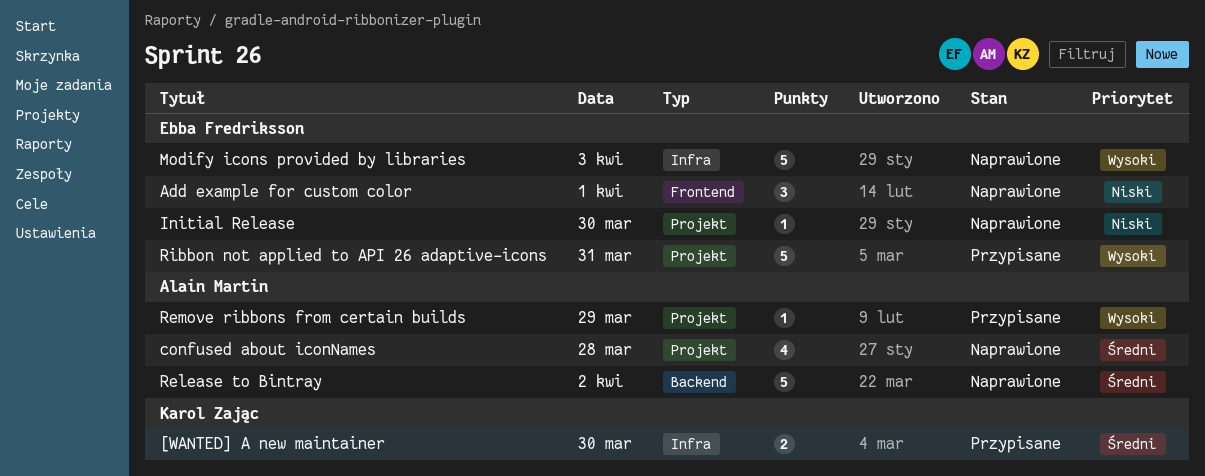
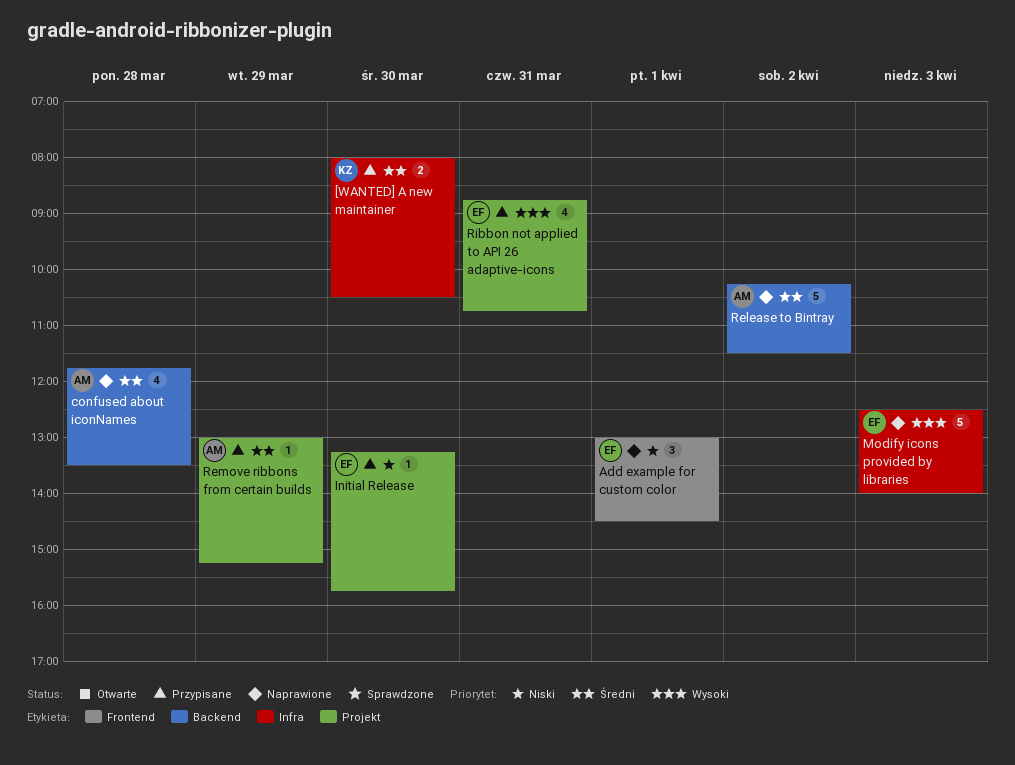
confused about iconNames, label: Projekt -> Backend
Initial Release, status: Naprawione -> Przypisane
Remove ribbons from certain builds, priority: Wysoki -> Średni
Ribbon not applied to API 26 adaptive-icons, estimate: 5 -> 4

